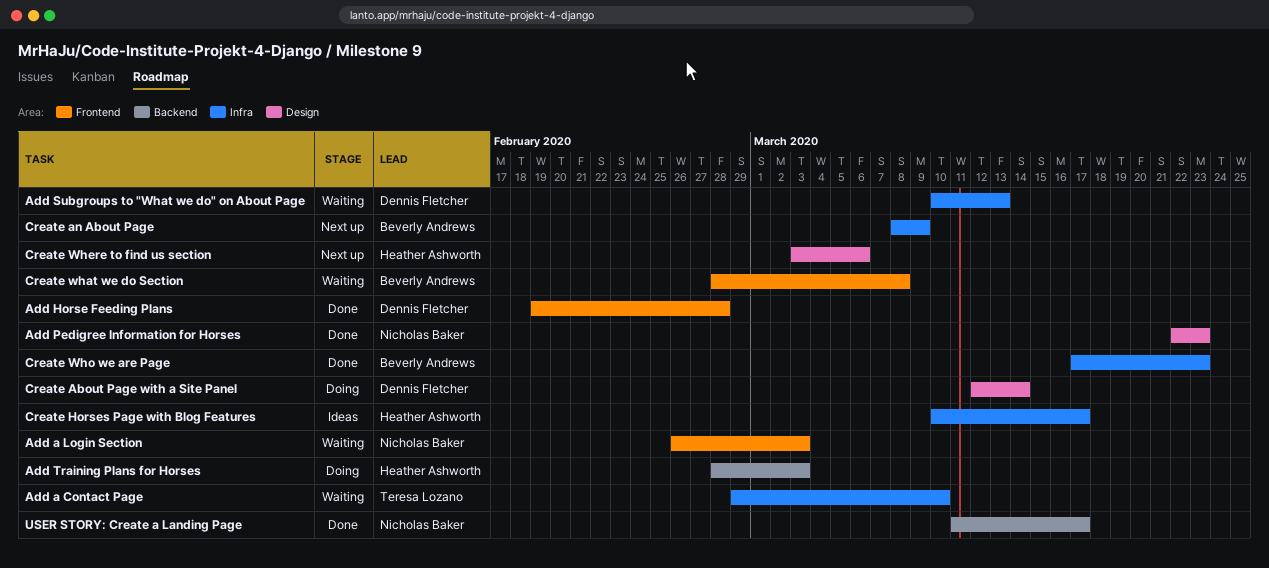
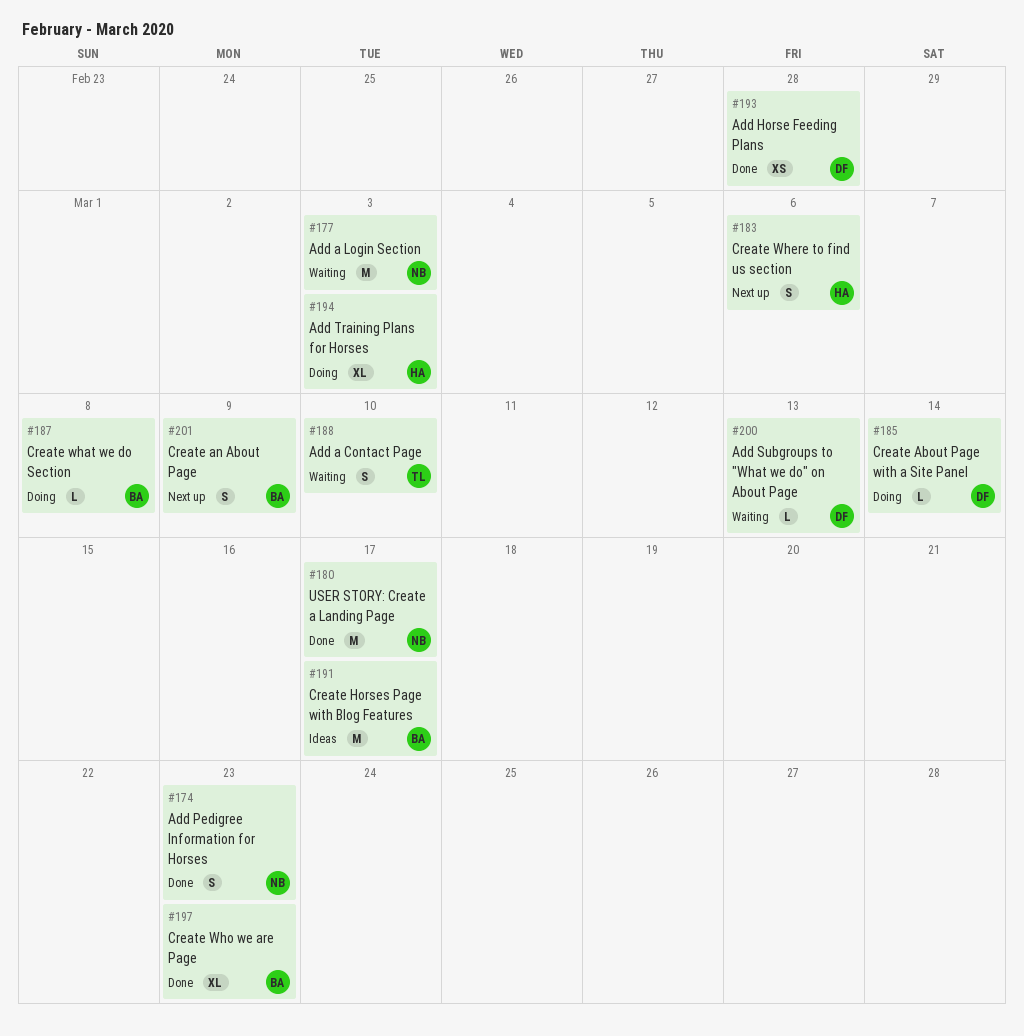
Create Horses Page with Blog Features, owner: Heather Ashworth -> Beverly Andrews
Create what we do Section, status: Waiting -> Doing

